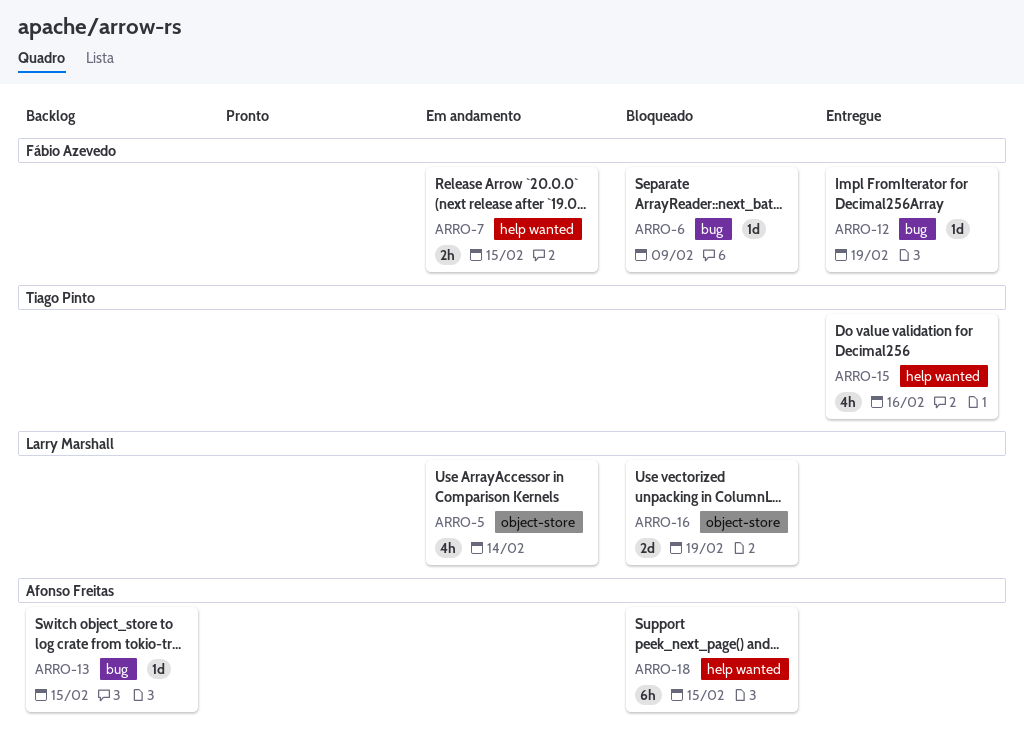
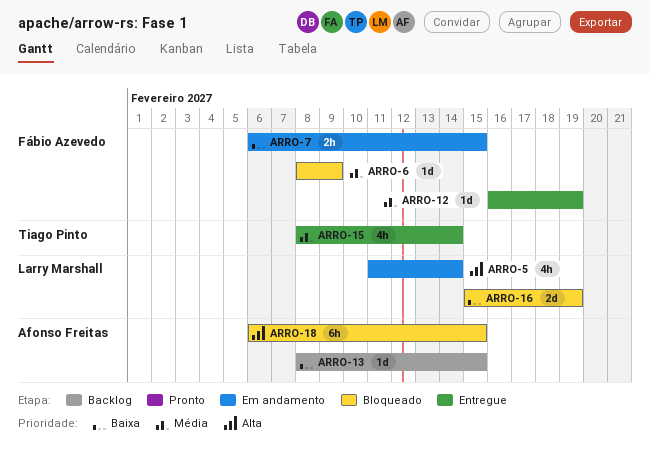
ARRO-15, due: Feb 16 -> Feb 14

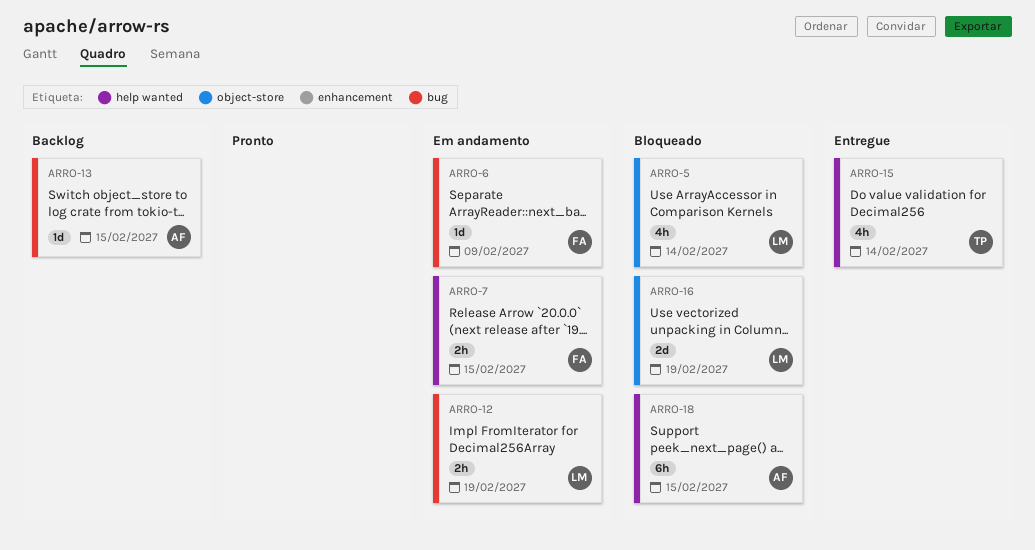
ARRO-5, status: Em andamento -> Bloqueado
ARRO-6, status: Bloqueado -> Em andamento
ARRO-12, status: Entregue -> Em andamento
ARRO-12, owner: Fábio Azevedo -> Larry Marshall
ARRO-12, estimate: 1d -> 2h

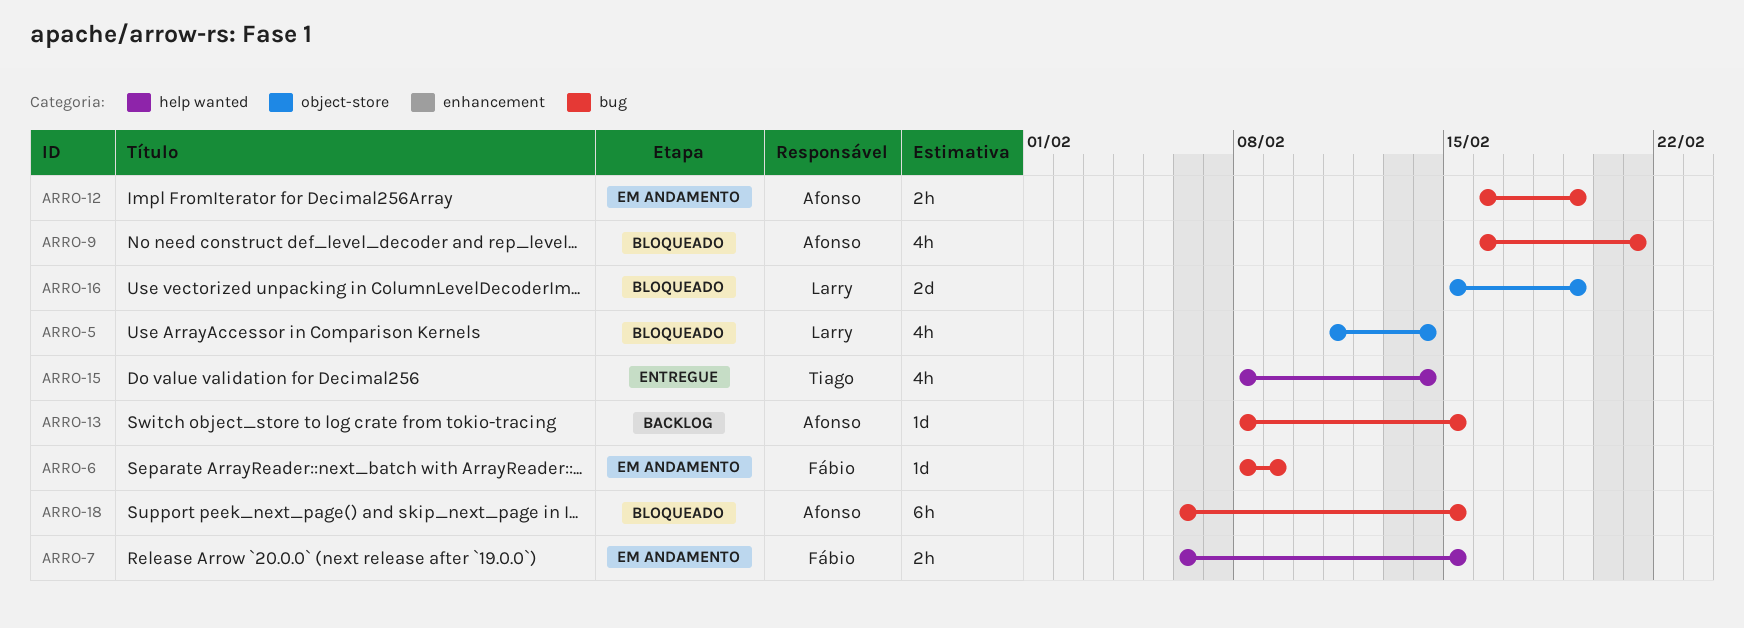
ARRO-9: none -> present
ARRO-12, owner: Larry -> Afonso
ARRO-18, label: help wanted -> bug

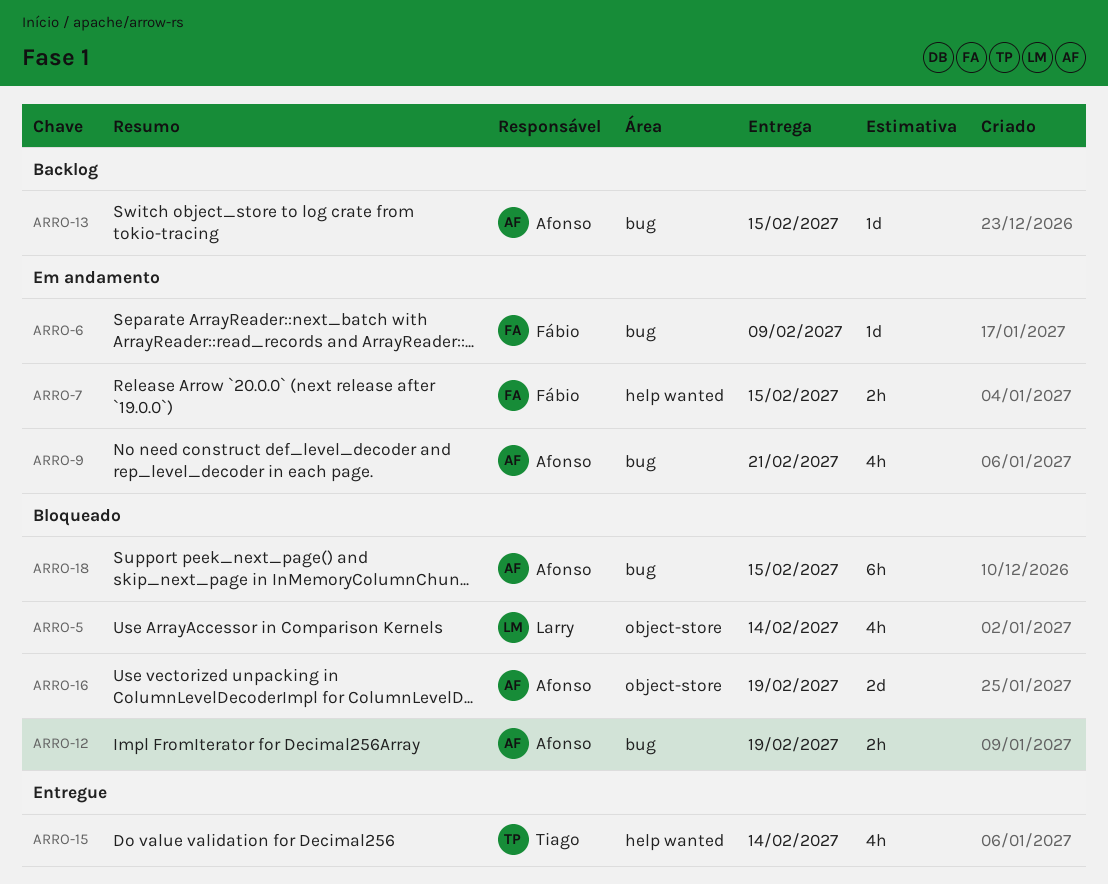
ARRO-9, status: Bloqueado -> Em andamento
ARRO-12, status: Em andamento -> Bloqueado
ARRO-16, owner: Larry -> Afonso

